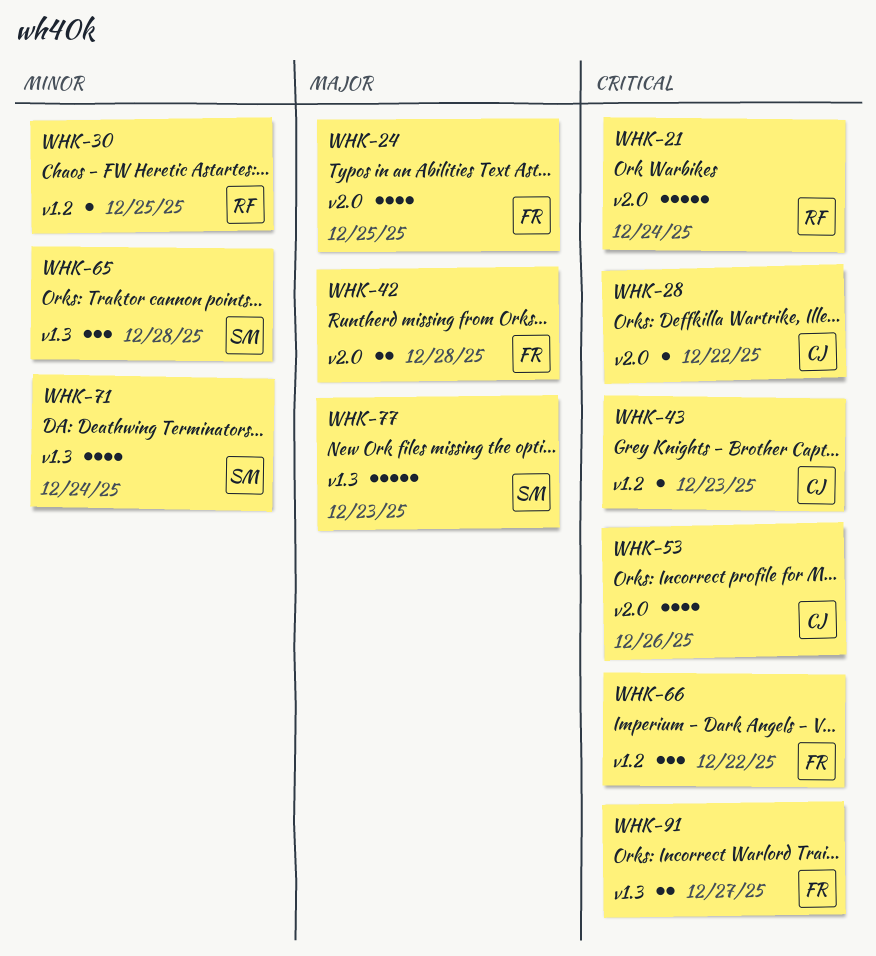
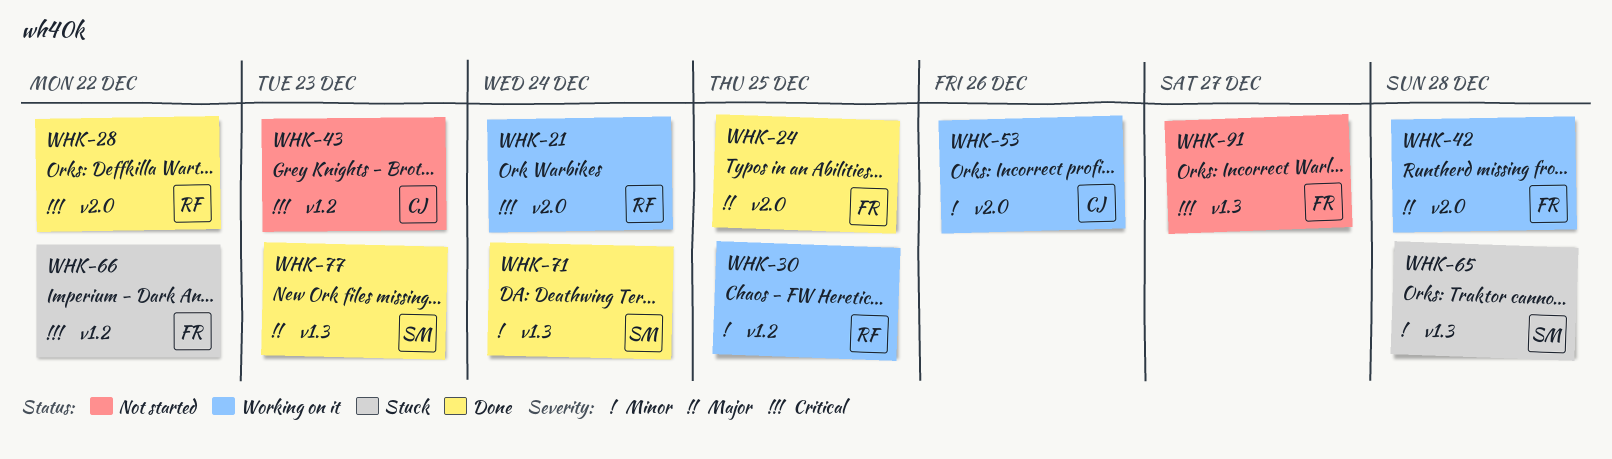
WHK-28, owner: CJ -> RF
WHK-53, priority: Critical -> Minor

